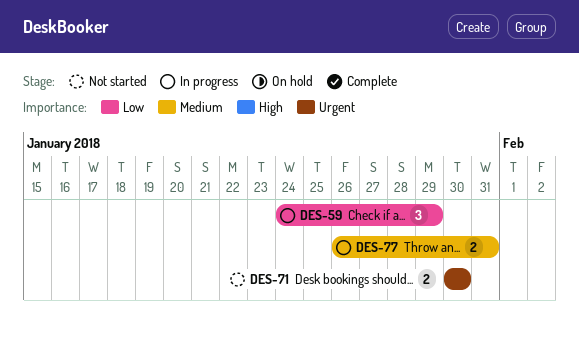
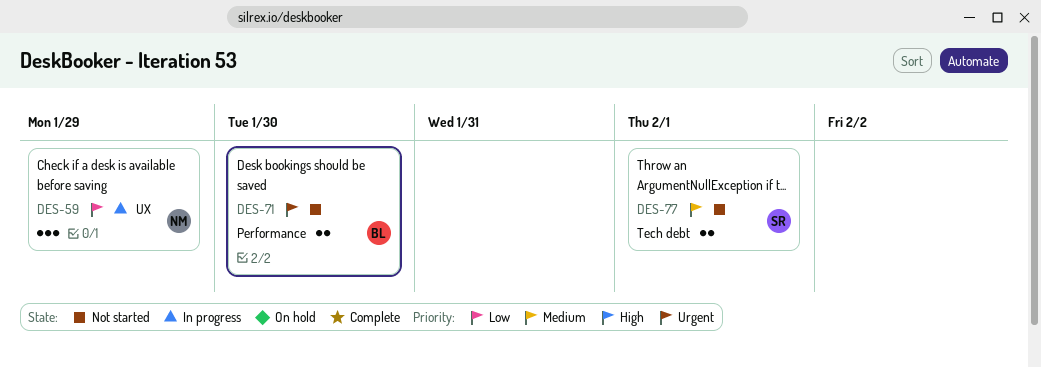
DES-77, status: In progress -> Not started
DES-77, due: Jan 31 -> Feb 1

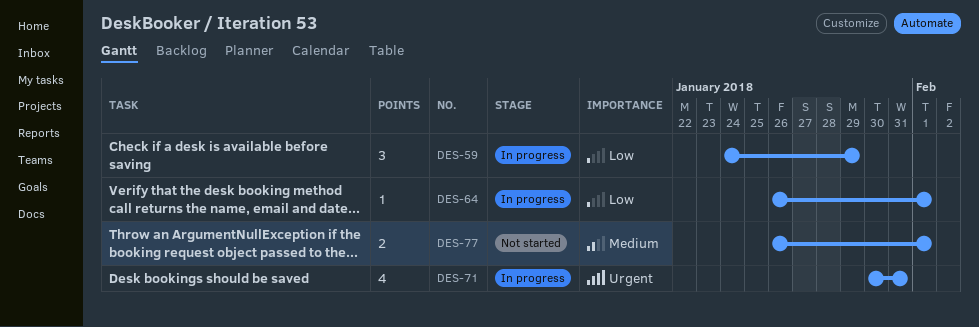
DES-64: none -> present
DES-71, status: Not started -> In progress
DES-71, estimate: 2 -> 4
DES-71, due: Jan 30 -> Jan 31

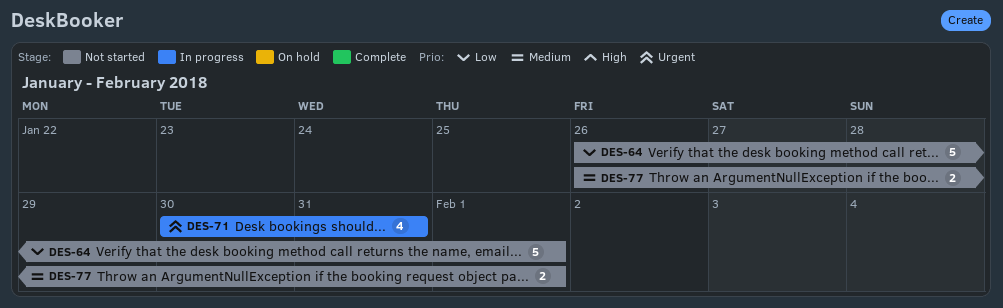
DES-59: present -> none
DES-64, status: In progress -> Not started
DES-64, estimate: 1 -> 5

